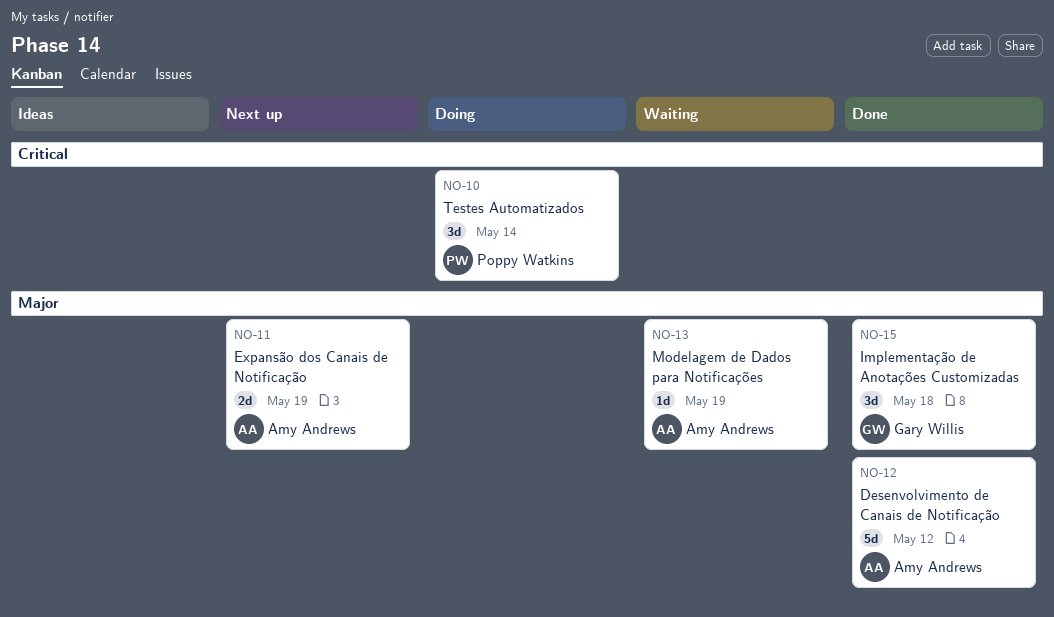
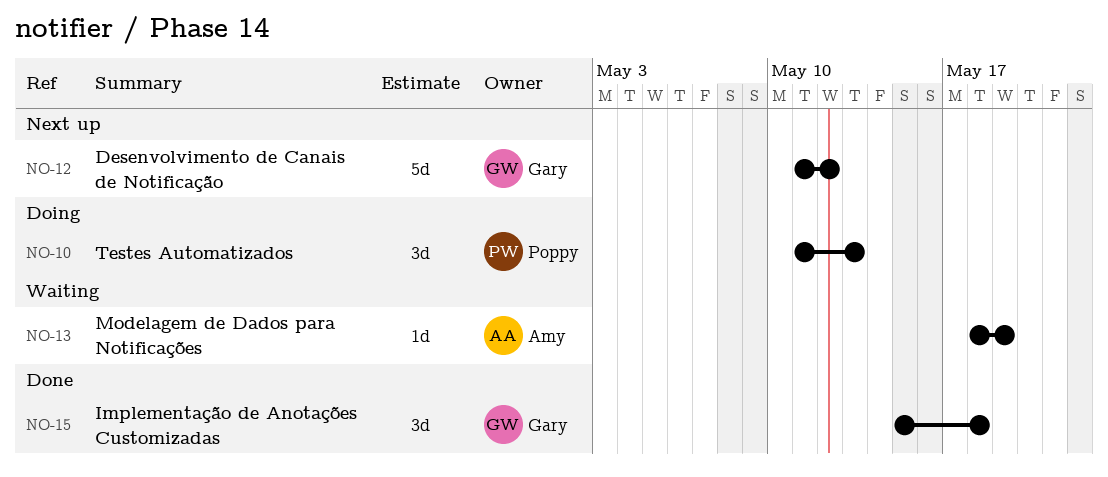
NO-10, due: May 14 -> May 13
NO-11: present -> none
NO-12, status: Done -> Next up
NO-12, owner: Amy Andrews -> Gary Willis

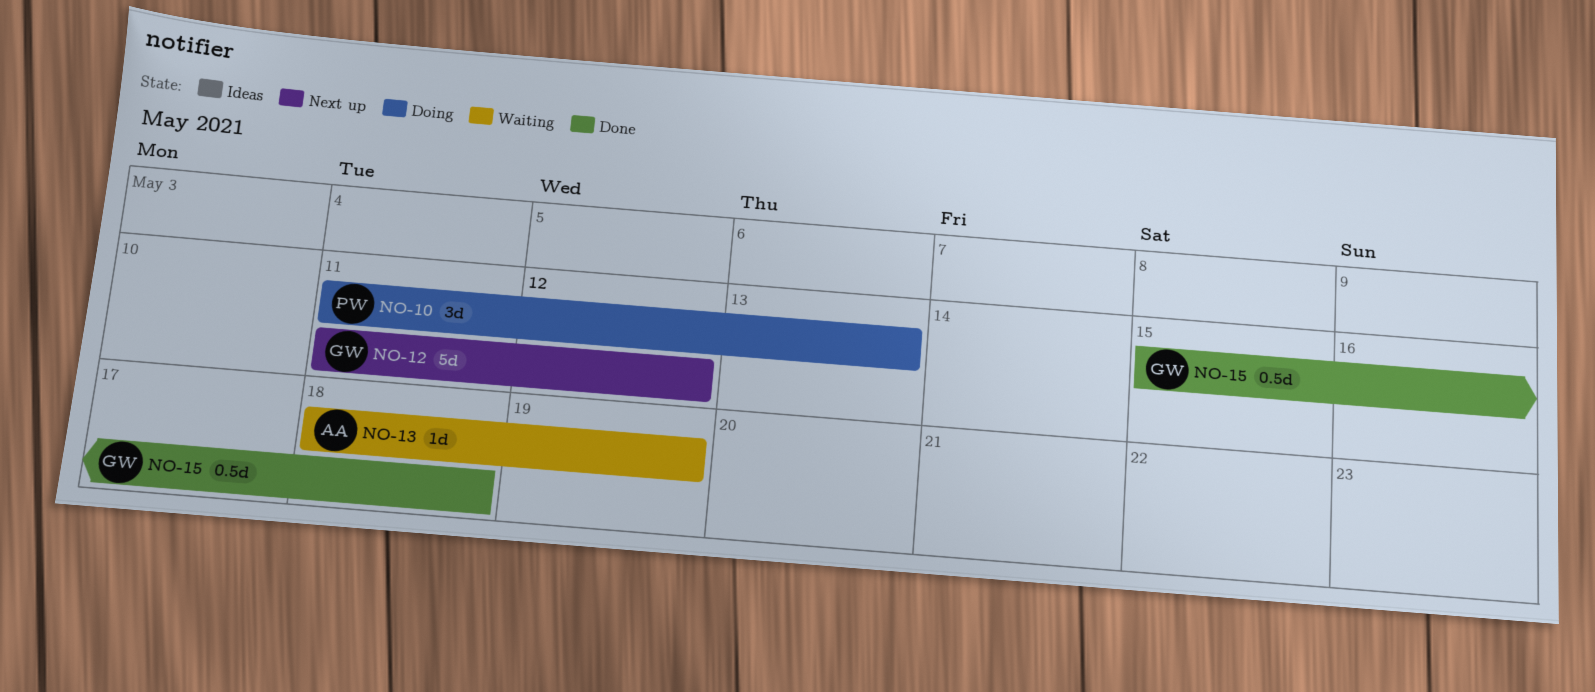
NO-15, estimate: 3d -> 0.5d

